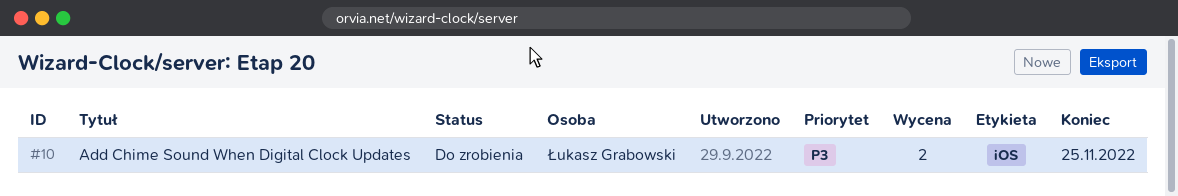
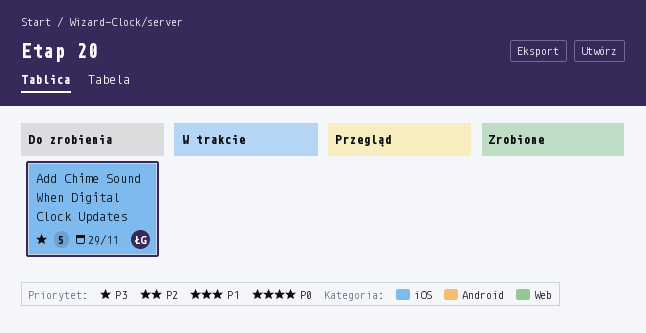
Add Chime Sound When Digital Clock Updates, estimate: 2 -> 5
Add Chime Sound When Digital Clock Updates, due: Nov 25 -> Nov 29

